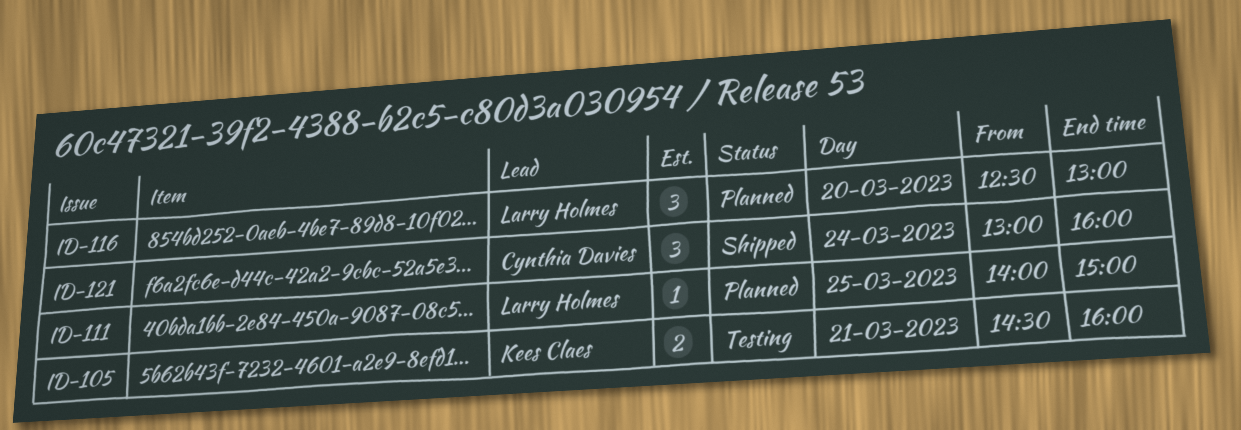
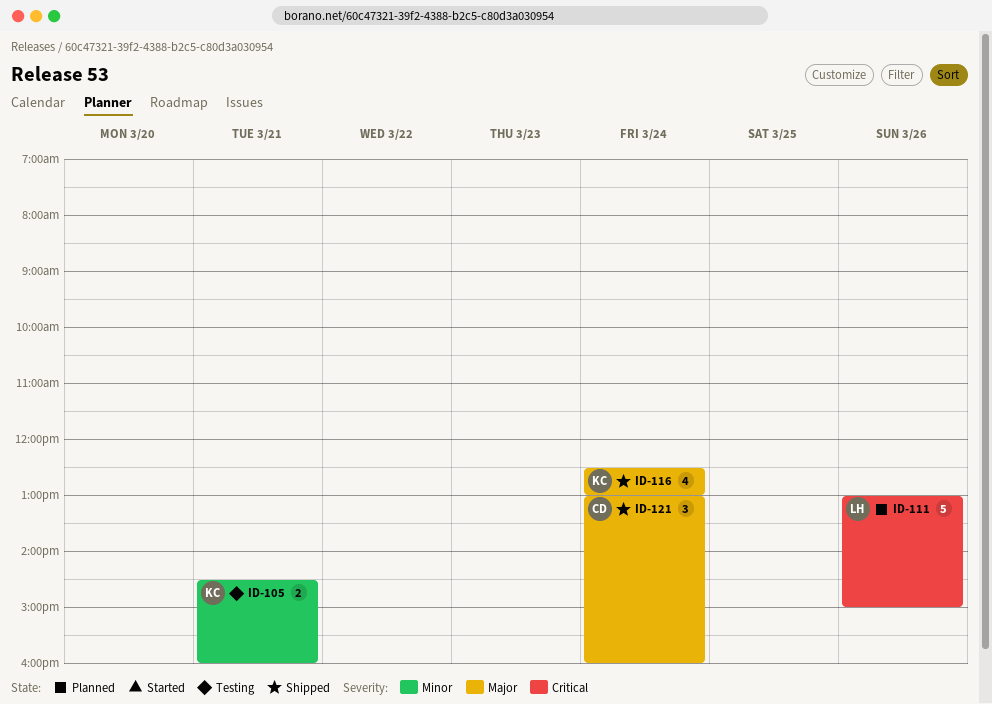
ID-111, estimate: 1 -> 5
ID-111, day: Mar 25 -> Mar 26
ID-111, begins: 14:00 -> 13:00
ID-116, status: Planned -> Shipped
ID-116, owner: Larry Holmes -> Kees Claes
ID-116, estimate: 3 -> 4
ID-116, day: Mar 20 -> Mar 24

